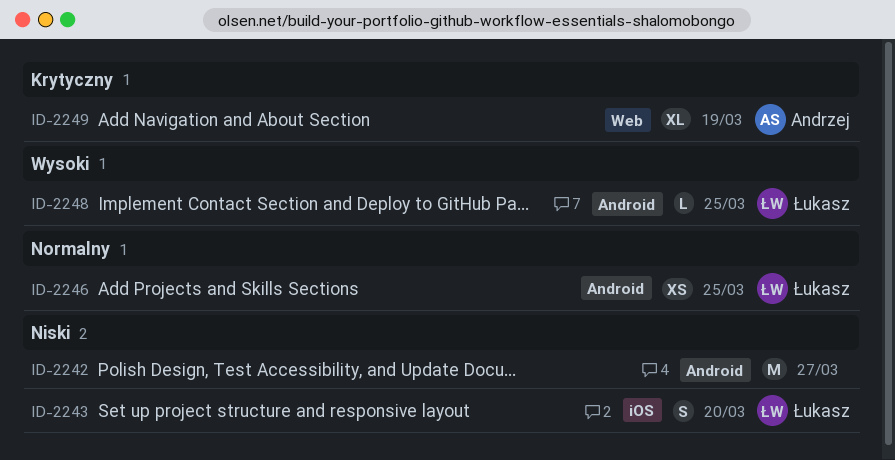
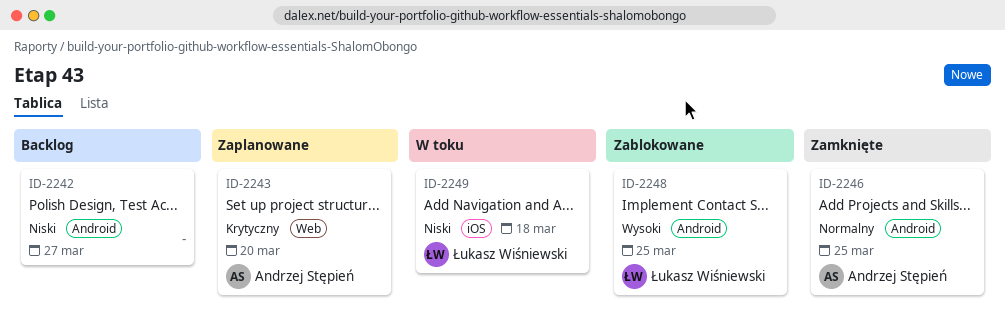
ID-2243, owner: Łukasz Wiśniewski -> Andrzej Stępień
ID-2243, priority: Niski -> Krytyczny
ID-2243, label: iOS -> Web
ID-2246, owner: Łukasz Wiśniewski -> Andrzej Stępień
ID-2249, owner: Andrzej Stępień -> Łukasz Wiśniewski
ID-2249, priority: Krytyczny -> Niski
ID-2249, label: Web -> iOS
ID-2249, due: Mar 19 -> Mar 18

